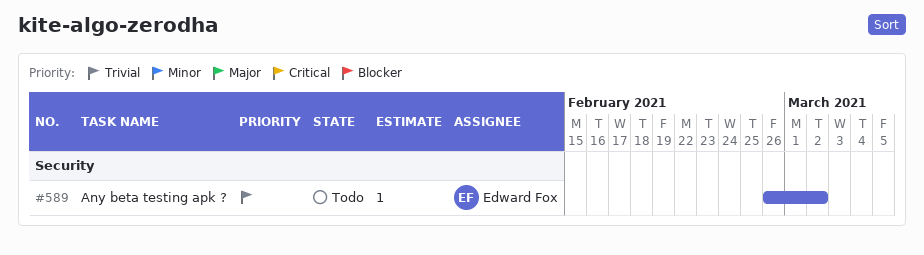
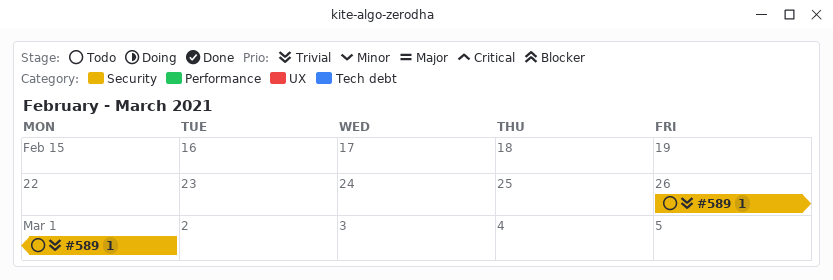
#589, due: Mar 2 -> Mar 1

